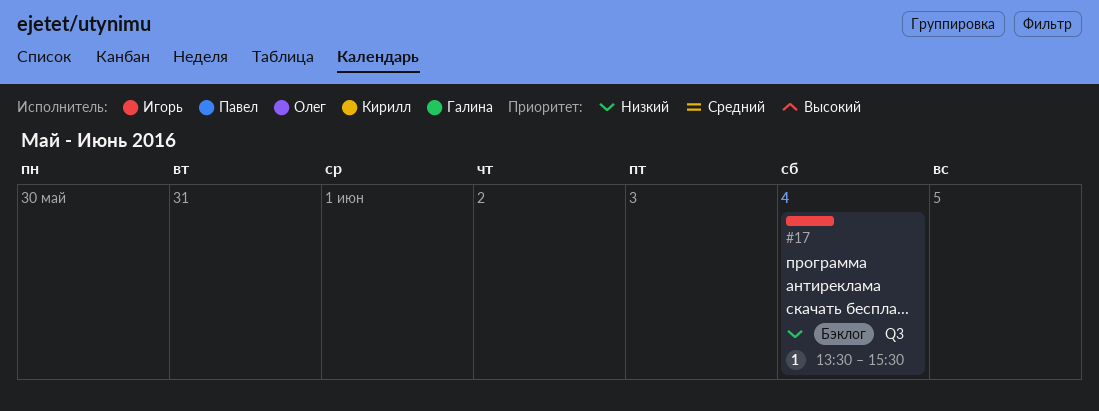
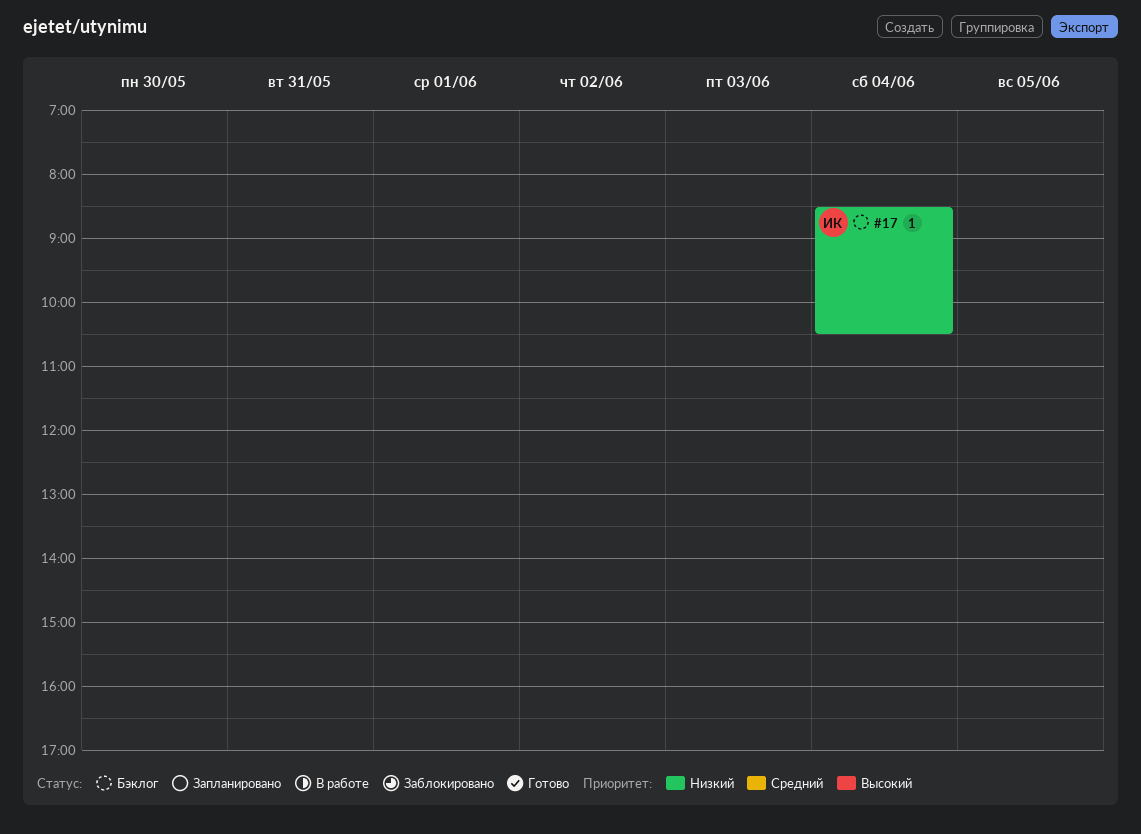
#17, begins: 13:30 -> 08:30
#17, ends: 15:30 -> 10:30

